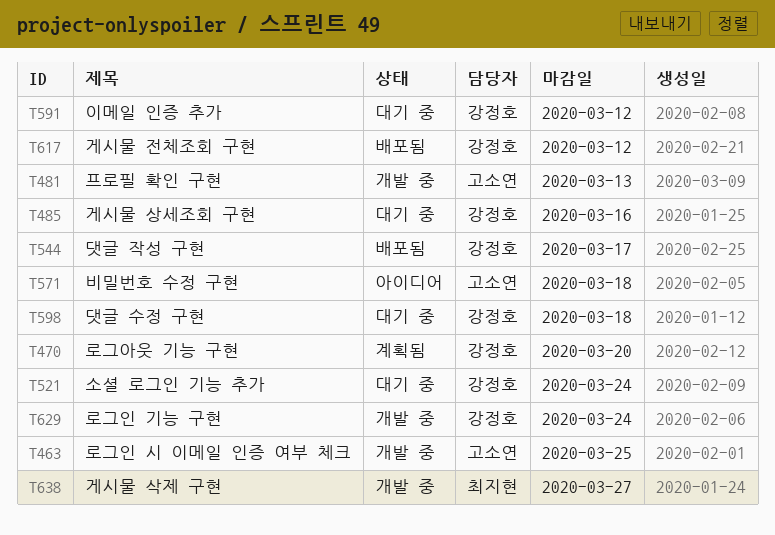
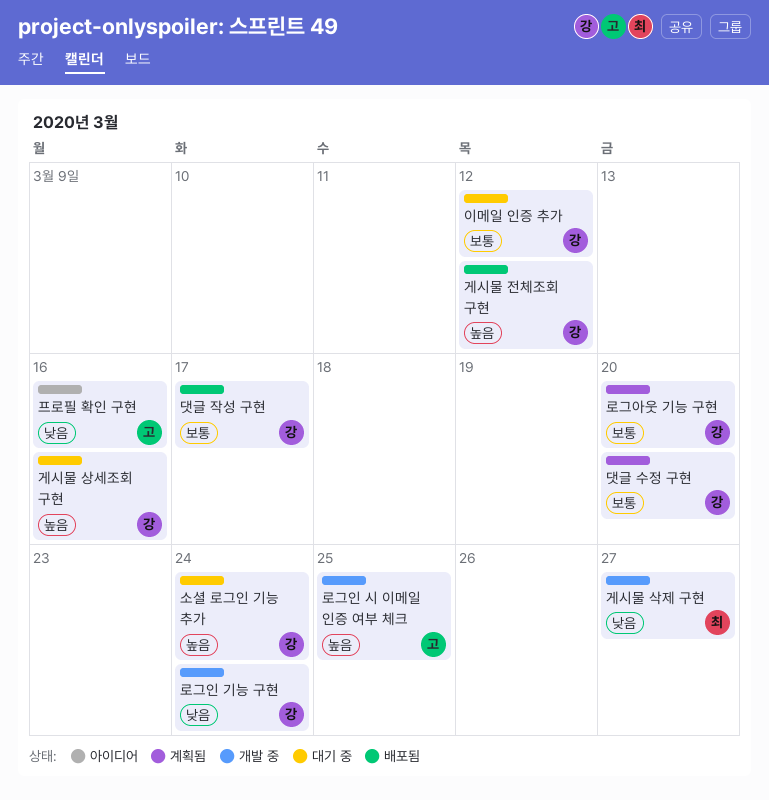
댓글 수정 구현, status: 대기 중 -> 계획됨
댓글 수정 구현, due: Mar 18 -> Mar 20
비밀번호 수정 구현: present -> none
프로필 확인 구현, status: 개발 중 -> 아이디어
프로필 확인 구현, due: Mar 13 -> Mar 16

